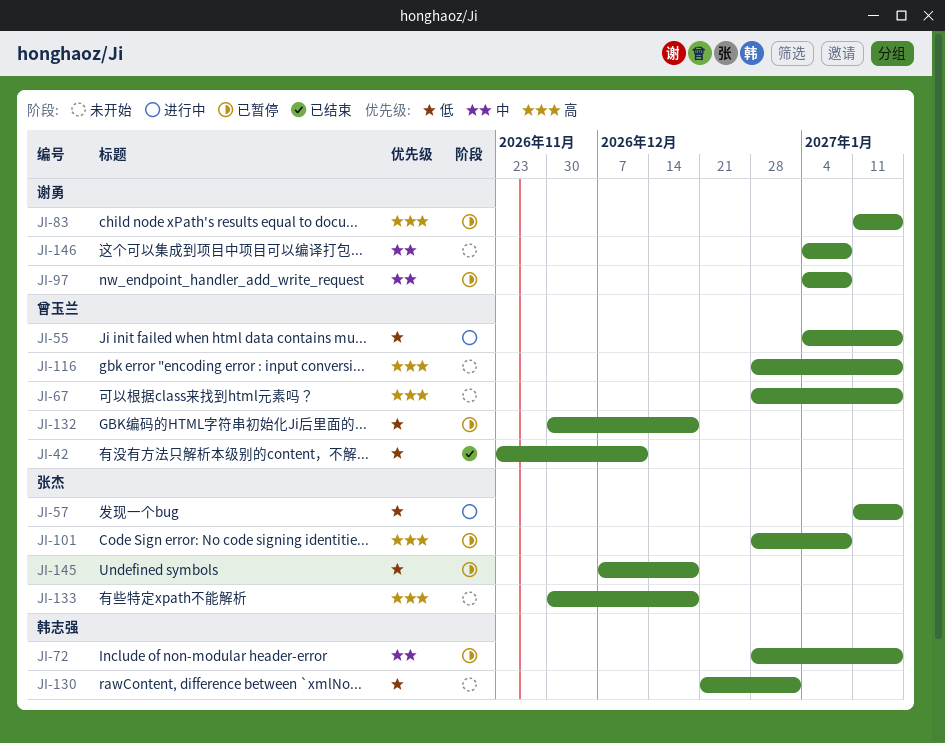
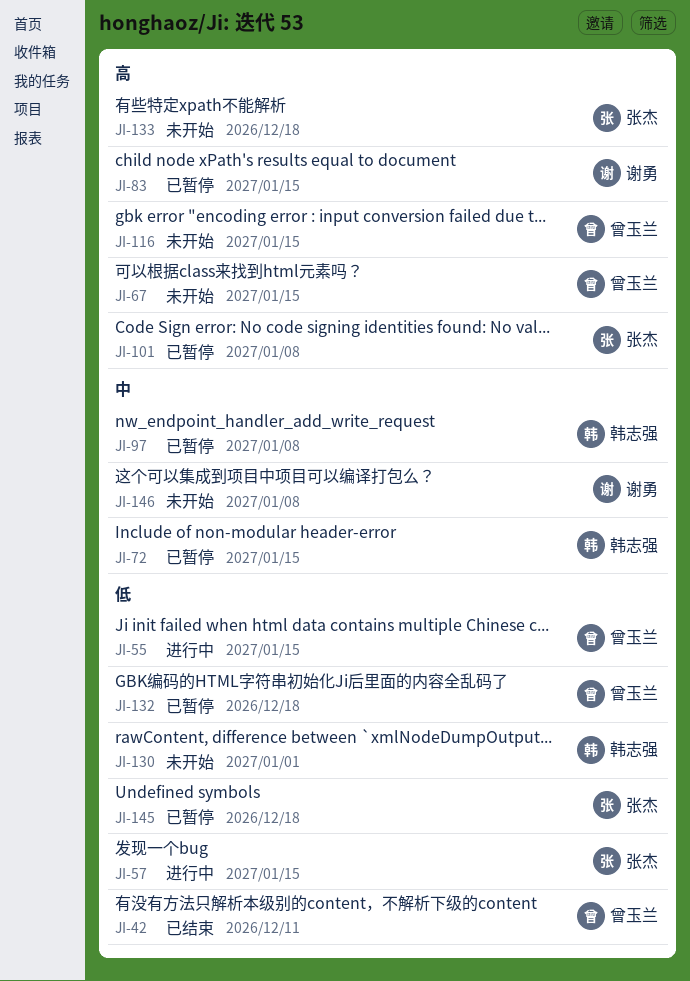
JI-97, owner: 谢勇 -> 韩志强

